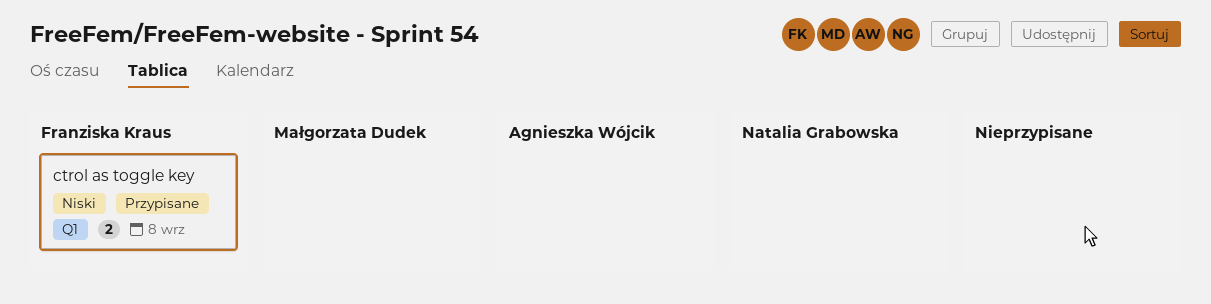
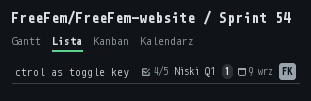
ctrol as toggle key, estimate: 2 -> 1
ctrol as toggle key, due: Sep 8 -> Sep 9

